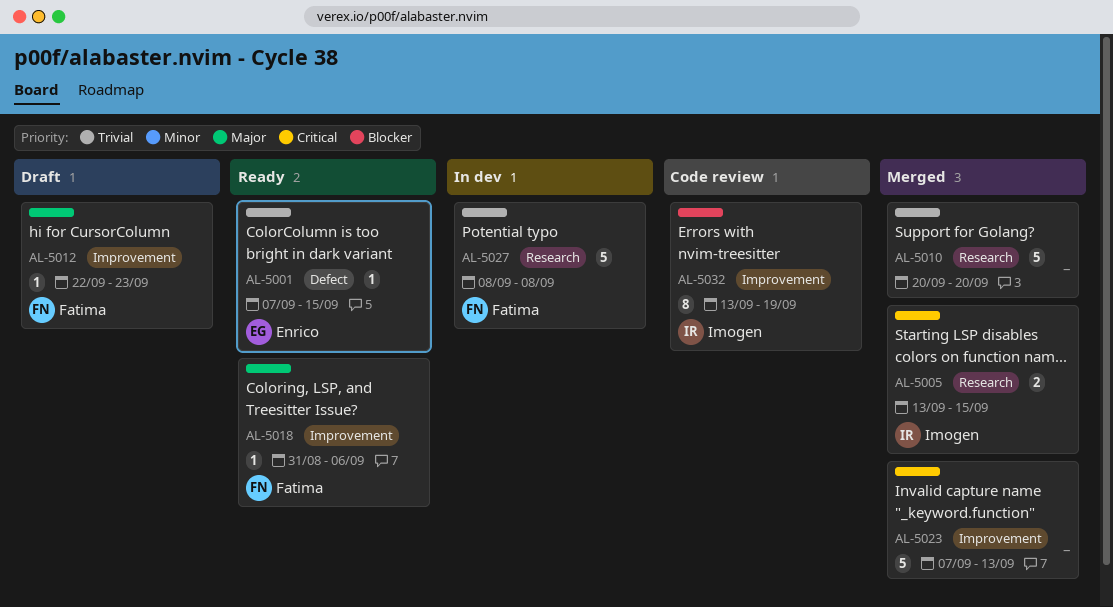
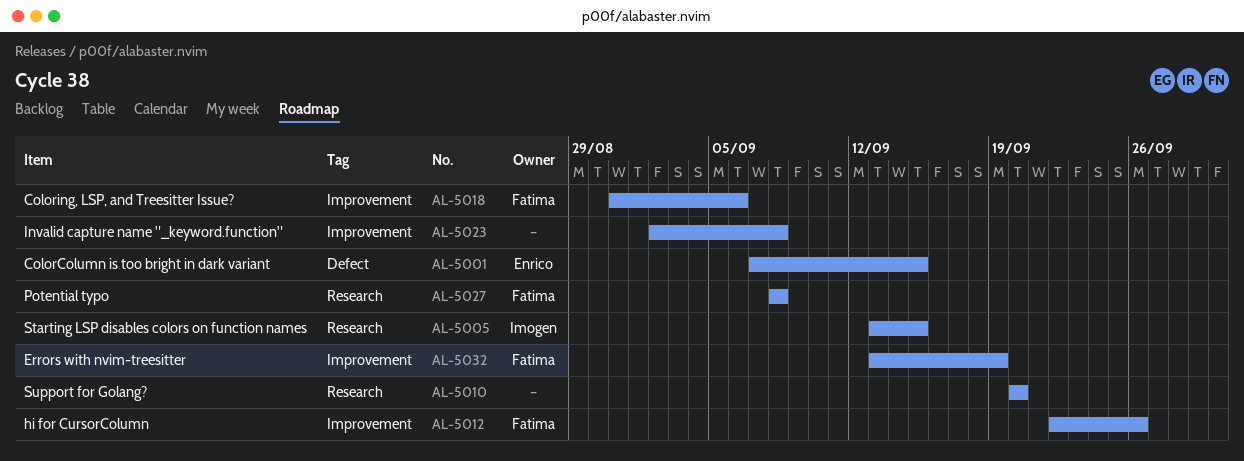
AL-5012, due: Sep 23 -> Sep 26
AL-5023, start: Sep 7 -> Sep 2
AL-5023, due: Sep 13 -> Sep 8
AL-5032, owner: Imogen -> Fatima

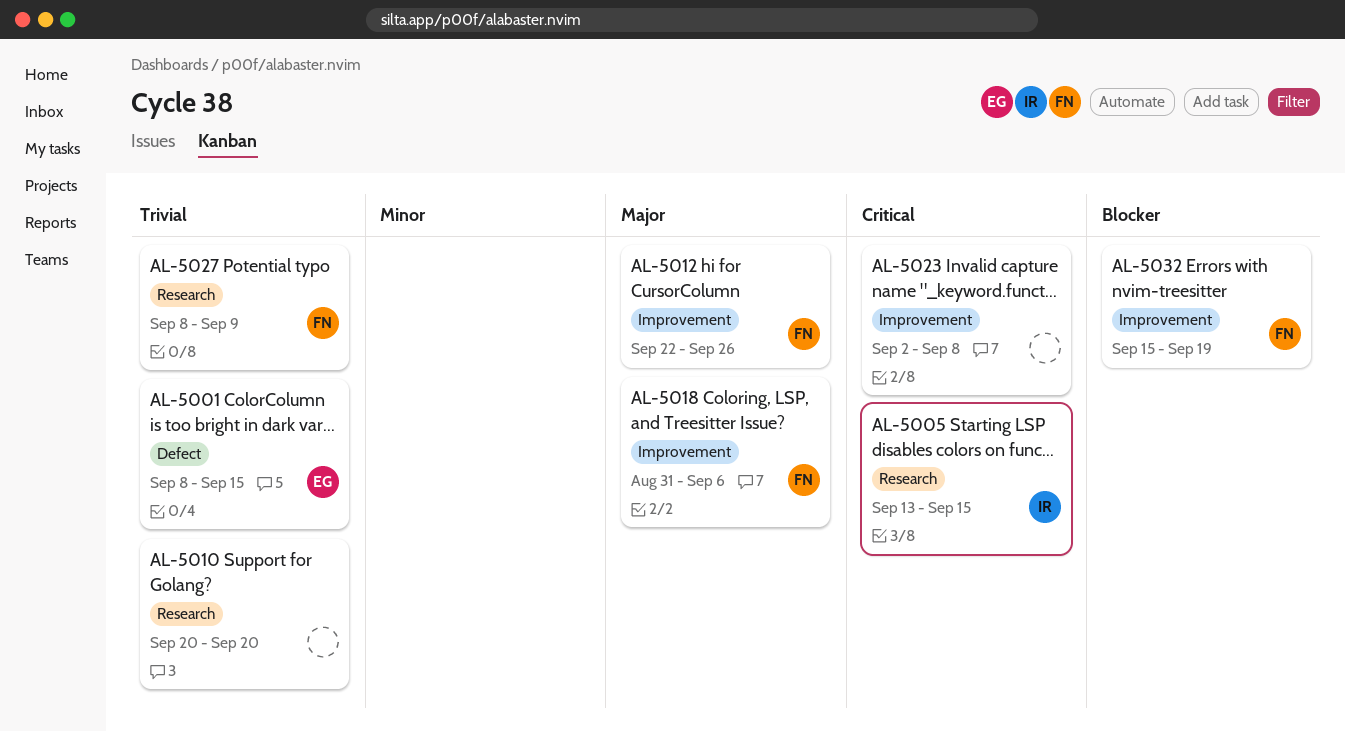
AL-5001, start: Sep 7 -> Sep 8
AL-5027, due: Sep 8 -> Sep 9
AL-5032, start: Sep 13 -> Sep 15

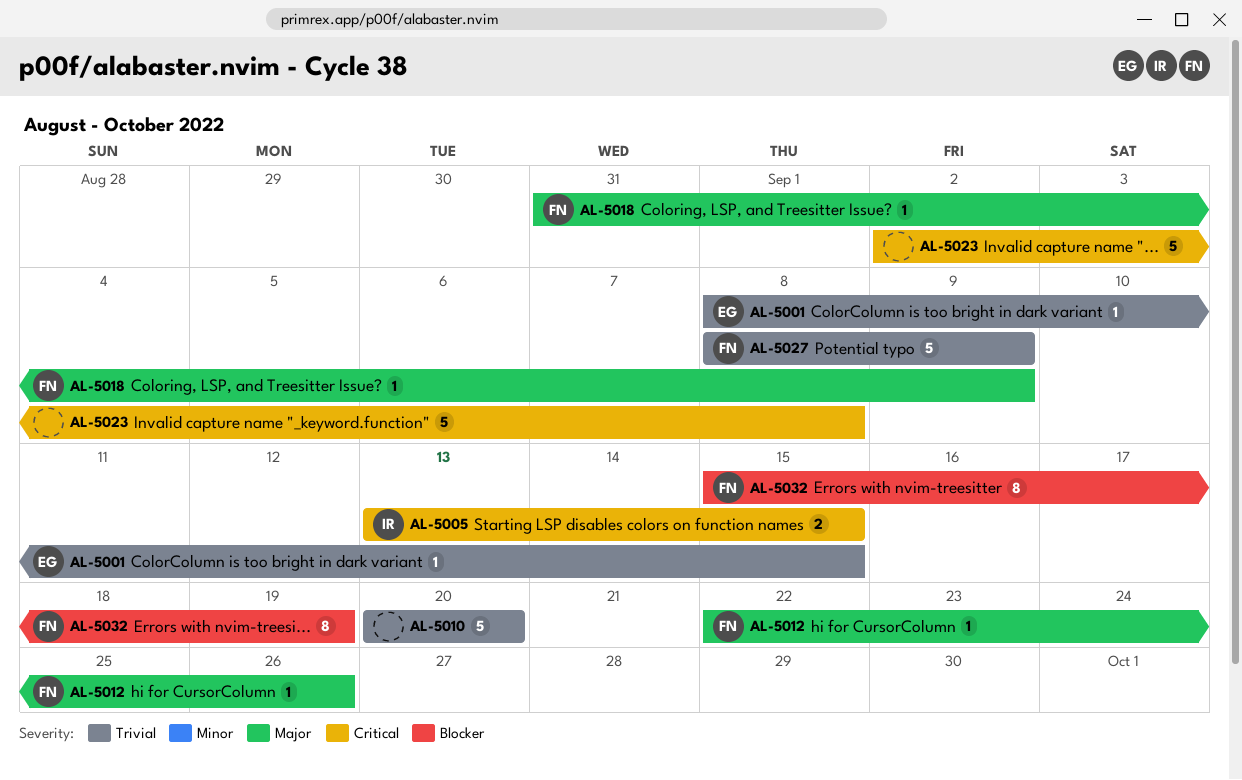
AL-5018, due: Sep 6 -> Sep 9

